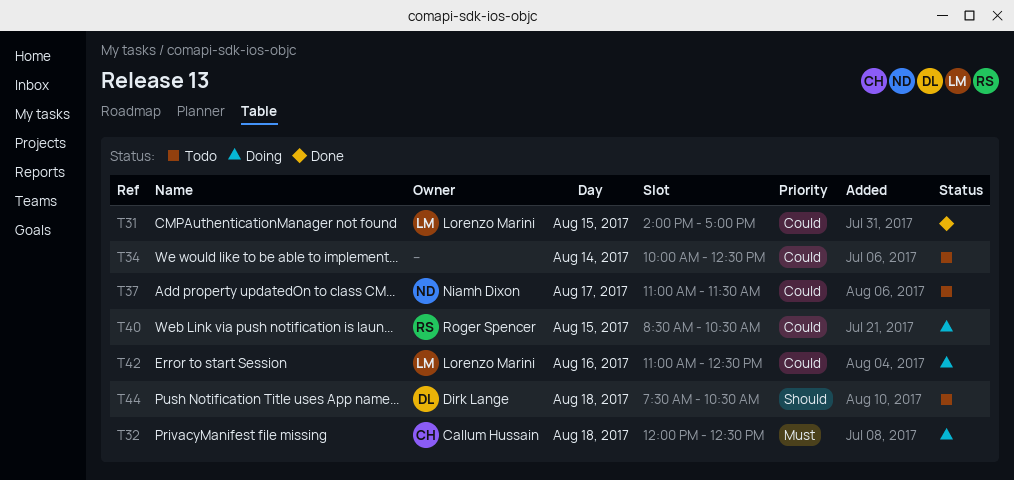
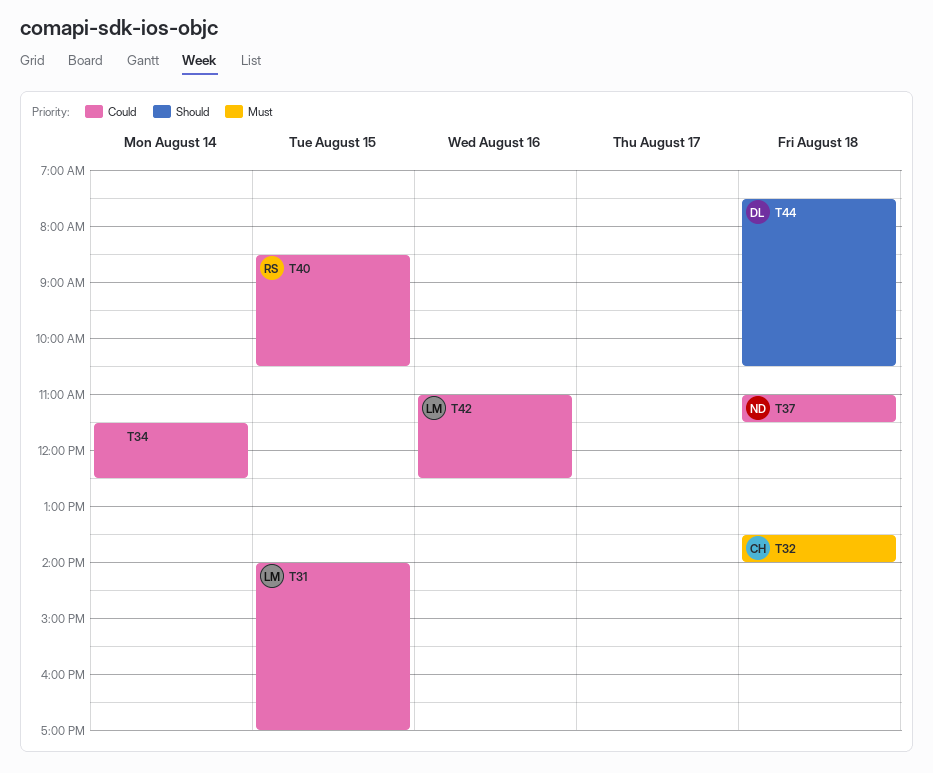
T32, begins: 12:00 -> 13:30
T32, ends: 12:30 -> 14:00
T34, begins: 10:00 -> 11:30
T37, day: Aug 17 -> Aug 18

